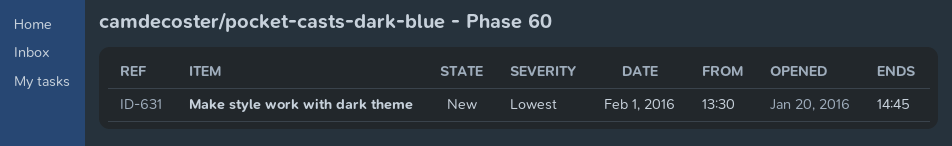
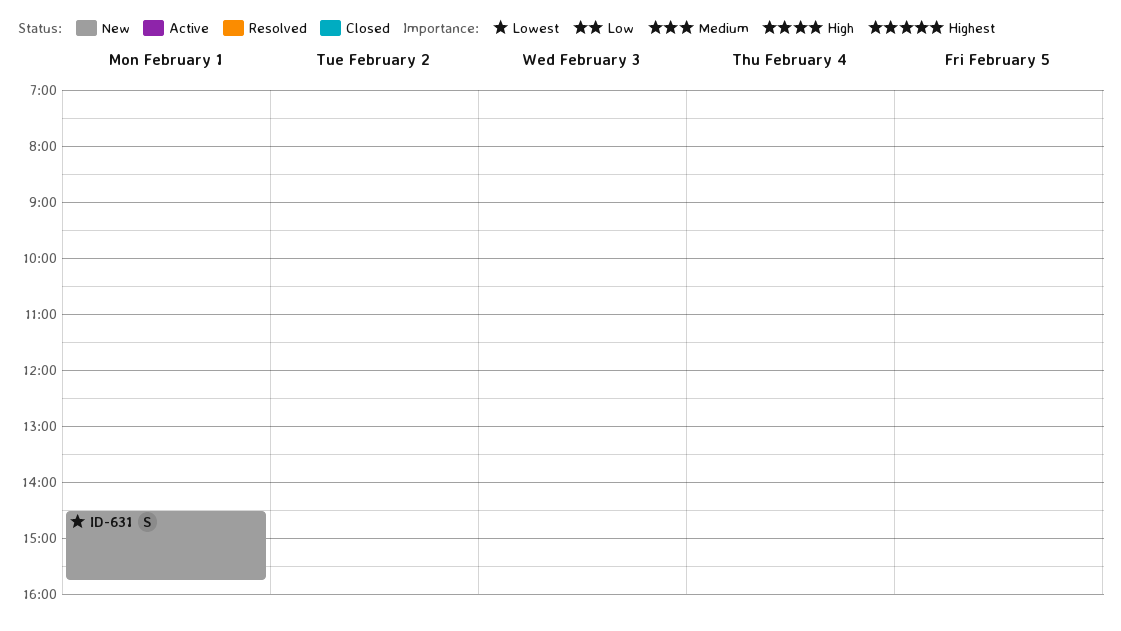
ID-631, begins: 13:30 -> 14:30
ID-631, ends: 14:45 -> 15:45

